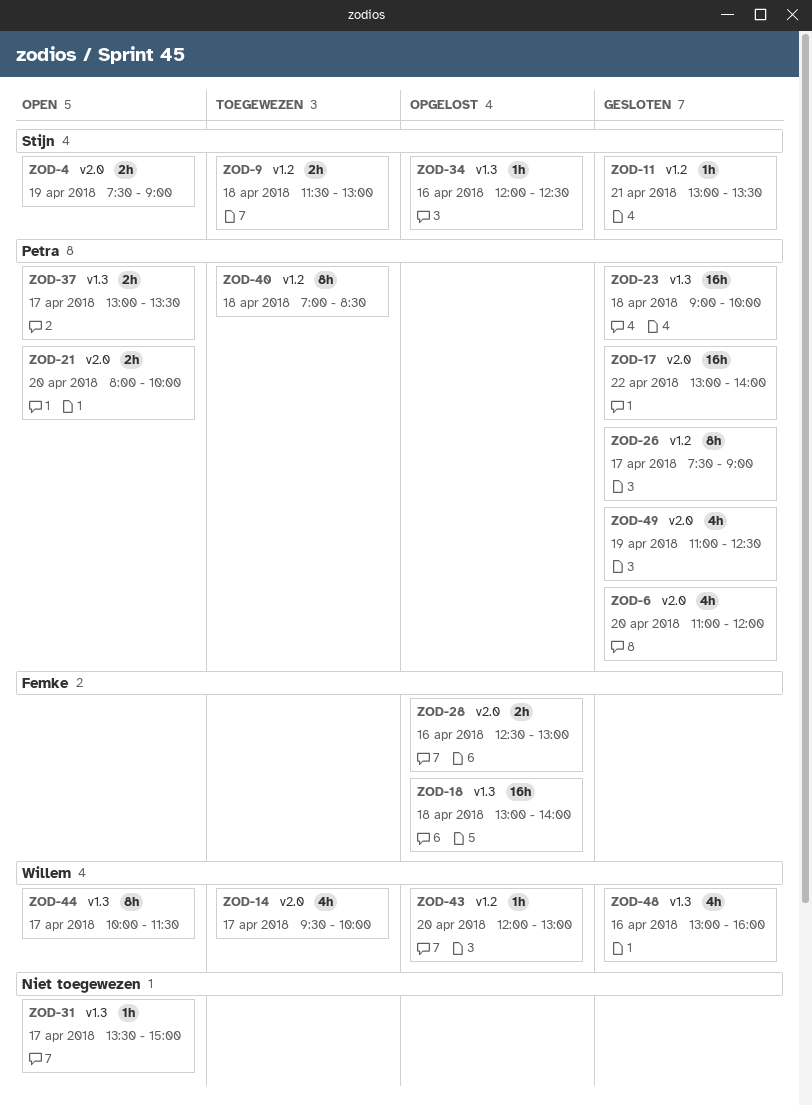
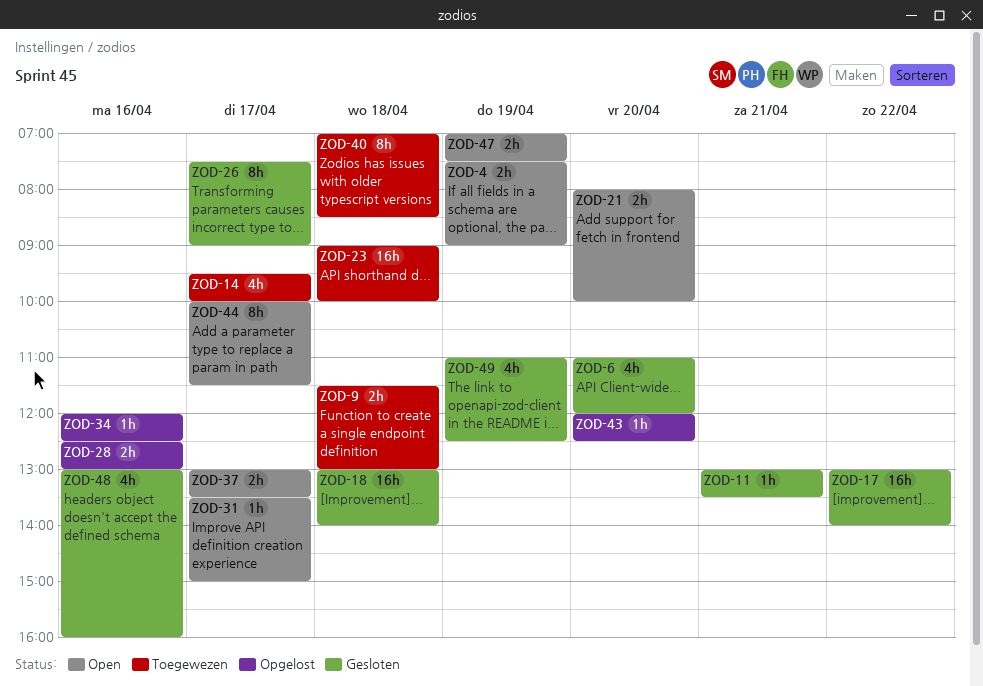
ZOD-18, status: Opgelost -> Gesloten
ZOD-23, status: Gesloten -> Toegewezen
ZOD-43, ends: 13:00 -> 12:30
ZOD-47: none -> present

